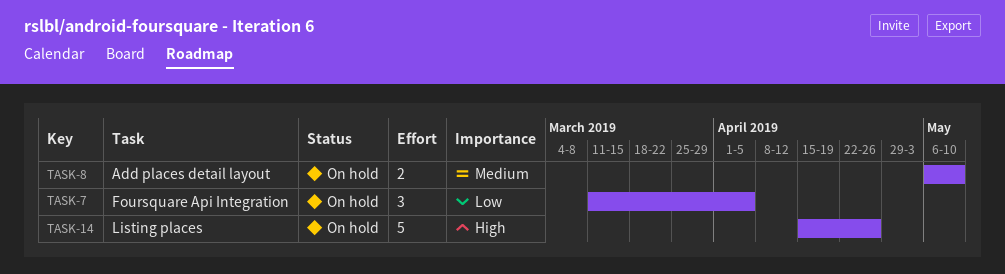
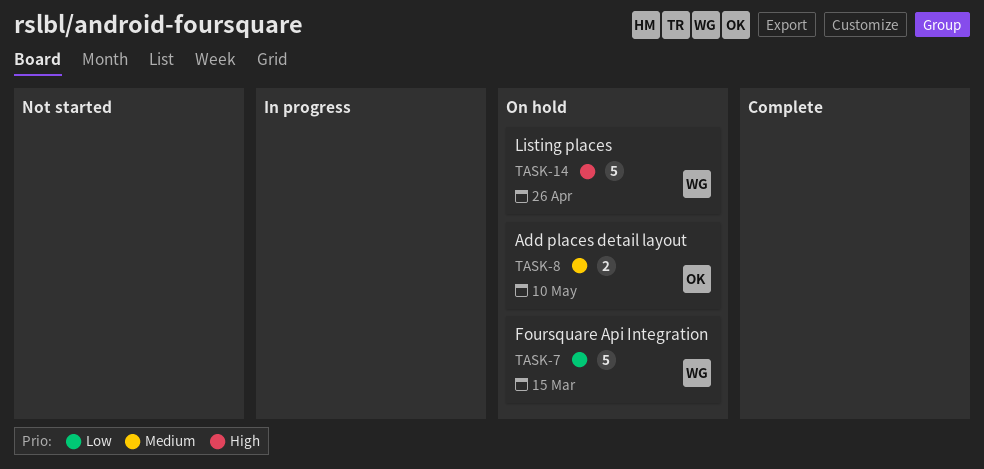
TASK-7, estimate: 3 -> 5
TASK-7, due: Apr 5 -> Mar 15

